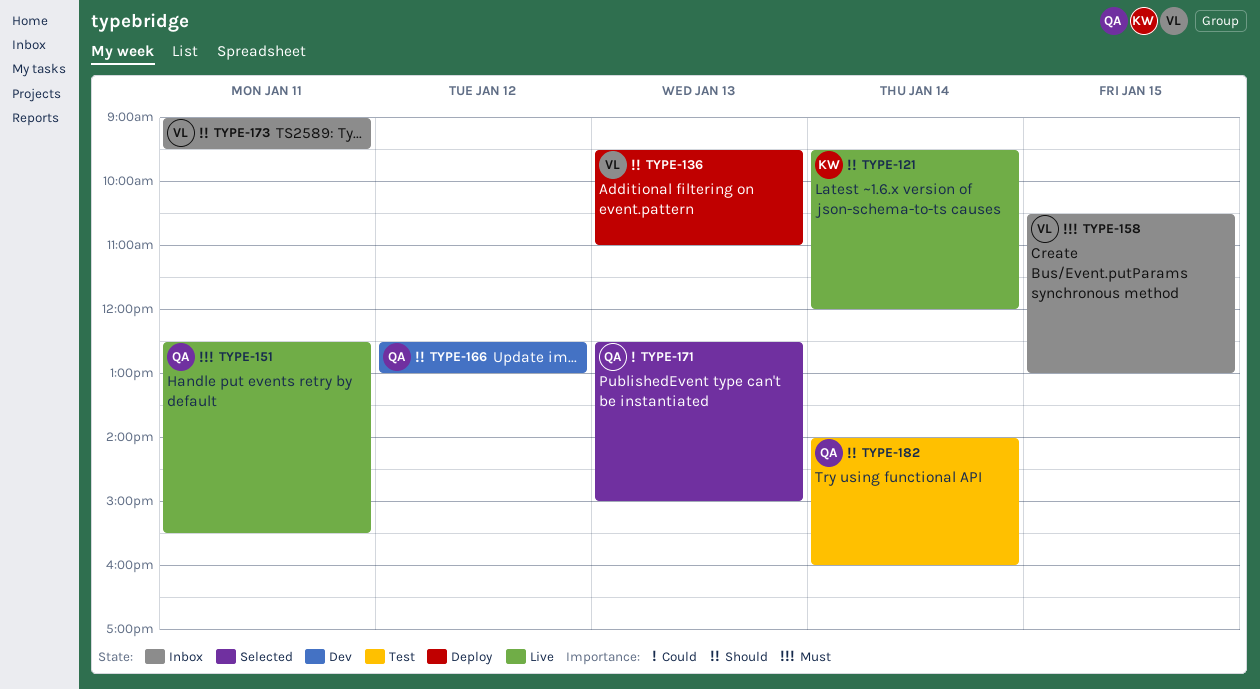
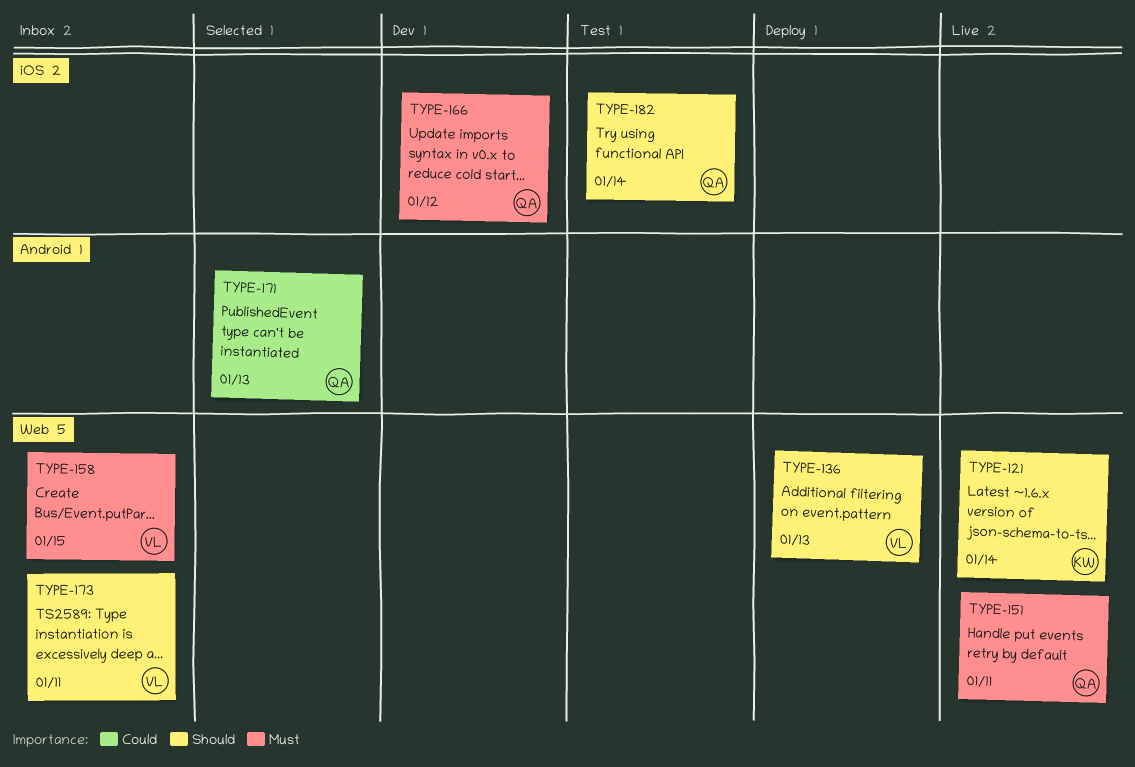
TYPE-166, priority: Should -> Must

